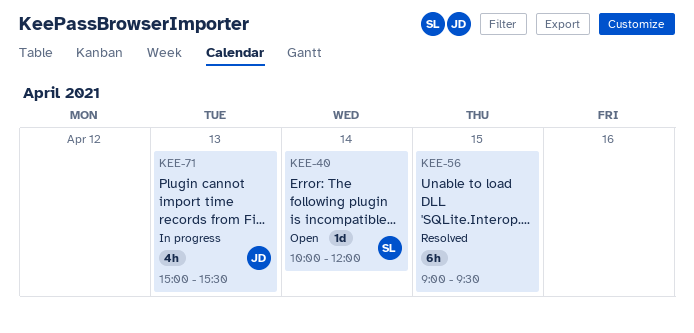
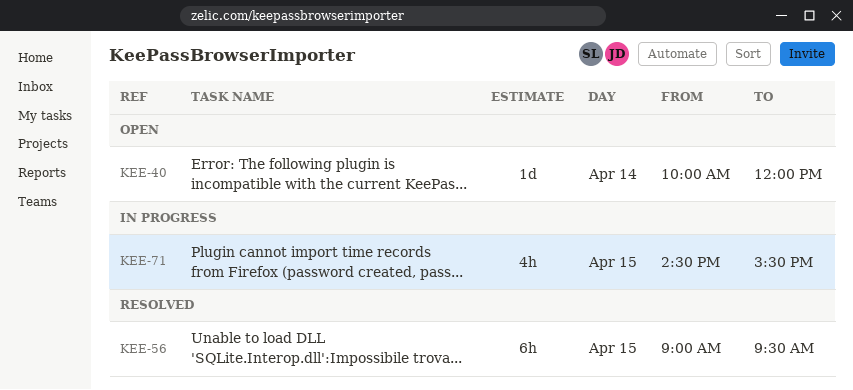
KEE-71, day: Apr 13 -> Apr 15
KEE-71, begins: 15:00 -> 14:30

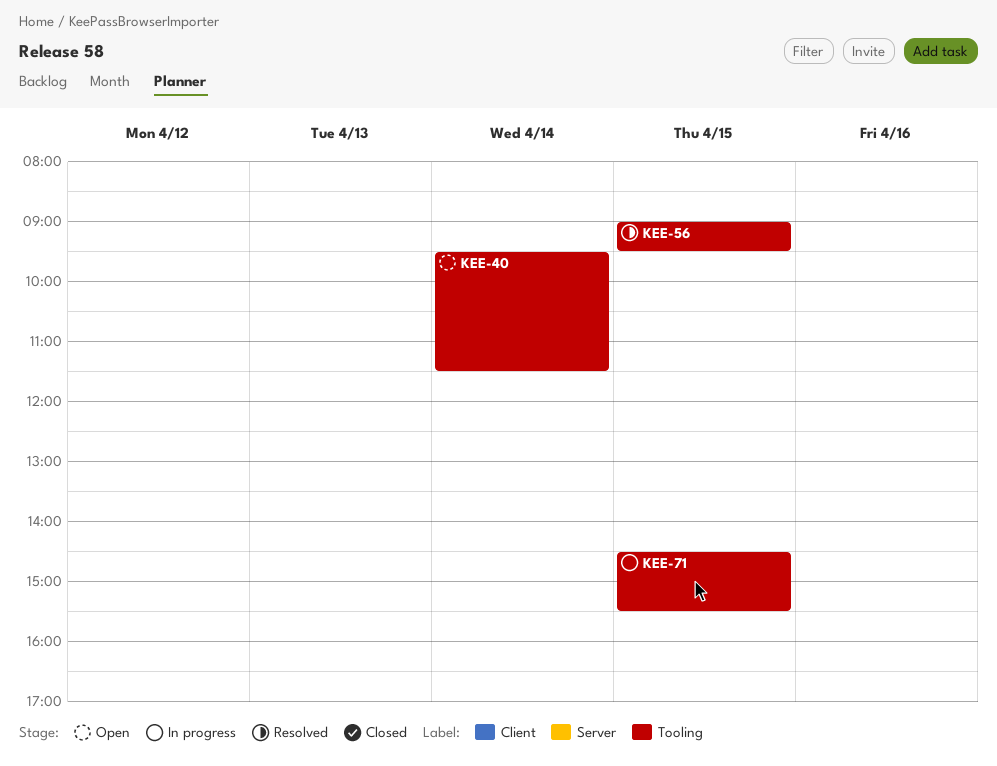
KEE-40, begins: 10:00 -> 09:30
KEE-40, ends: 12:00 -> 11:30

